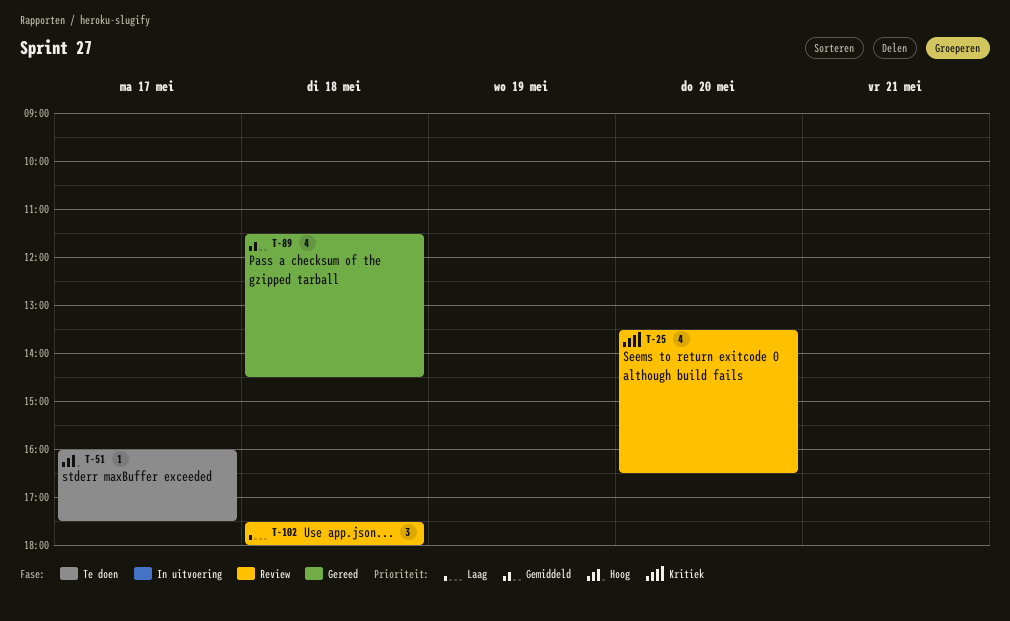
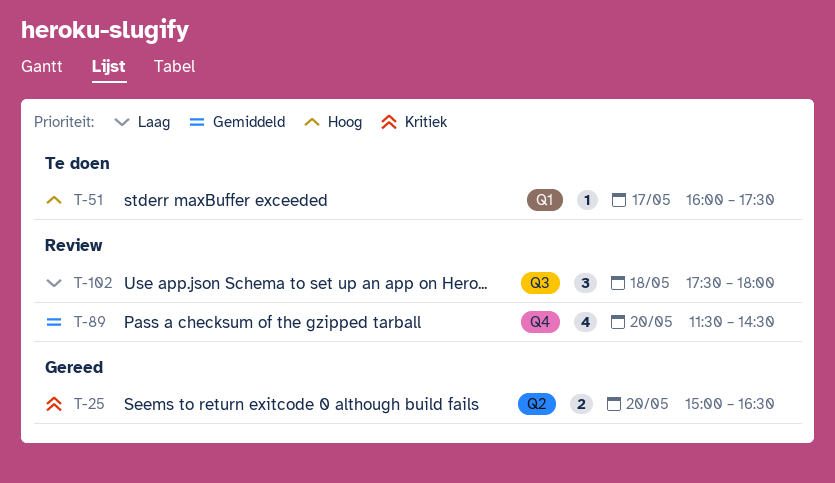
T-25, status: Review -> Gereed
T-25, estimate: 4 -> 2
T-25, begins: 13:30 -> 15:00
T-89, status: Gereed -> Review
T-89, day: May 18 -> May 20

